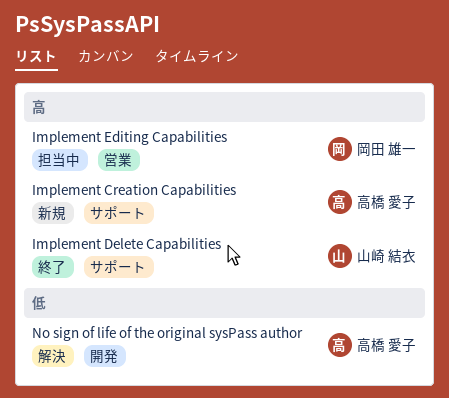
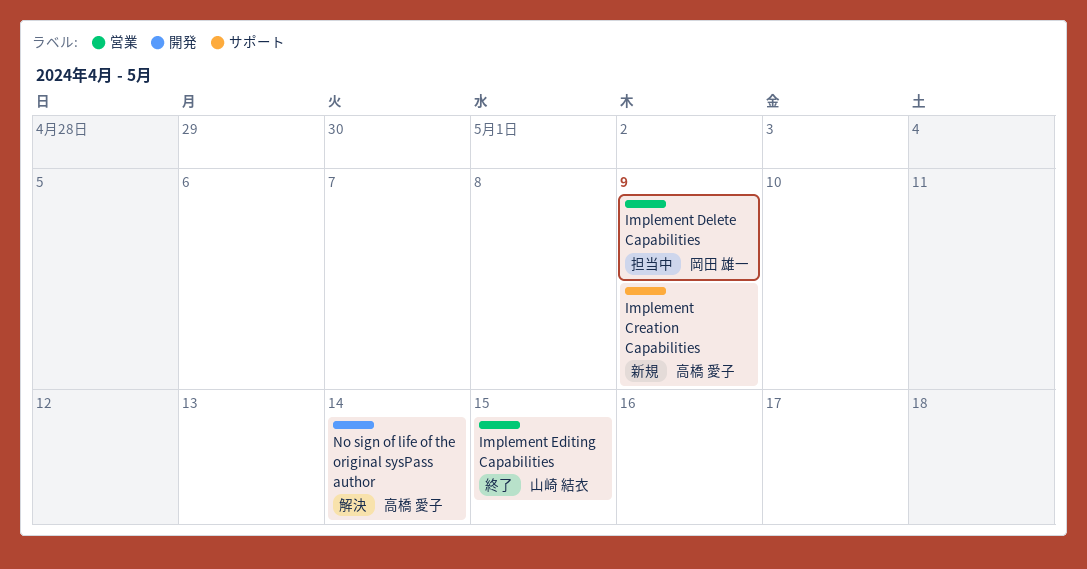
Implement Delete Capabilities, status: 終了 -> 担当中
Implement Delete Capabilities, owner: 山崎 結衣 -> 岡田 雄一
Implement Delete Capabilities, label: サポート -> 営業
Implement Editing Capabilities, status: 担当中 -> 終了
Implement Editing Capabilities, owner: 岡田 雄一 -> 山崎 結衣

